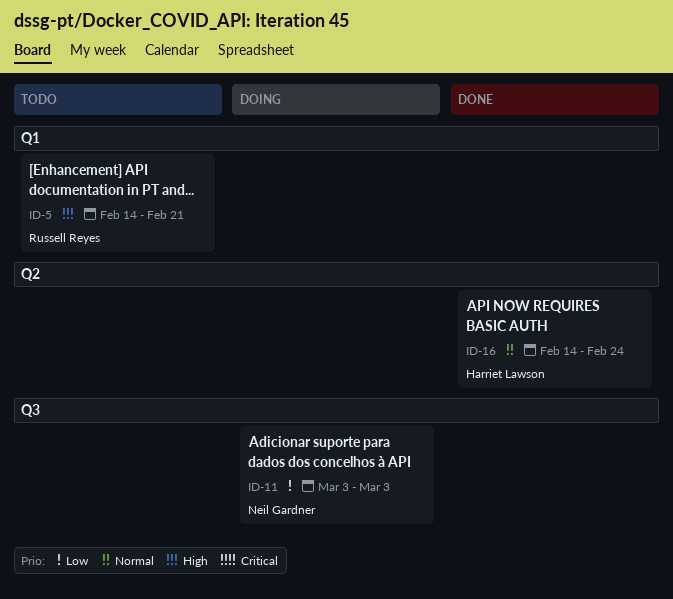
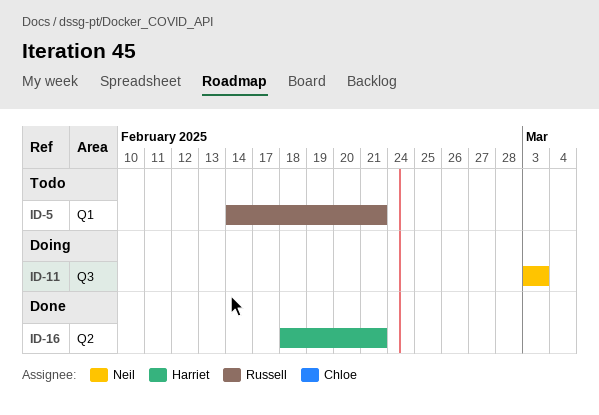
ID-16, start: Feb 14 -> Feb 18
ID-16, due: Feb 24 -> Feb 21

